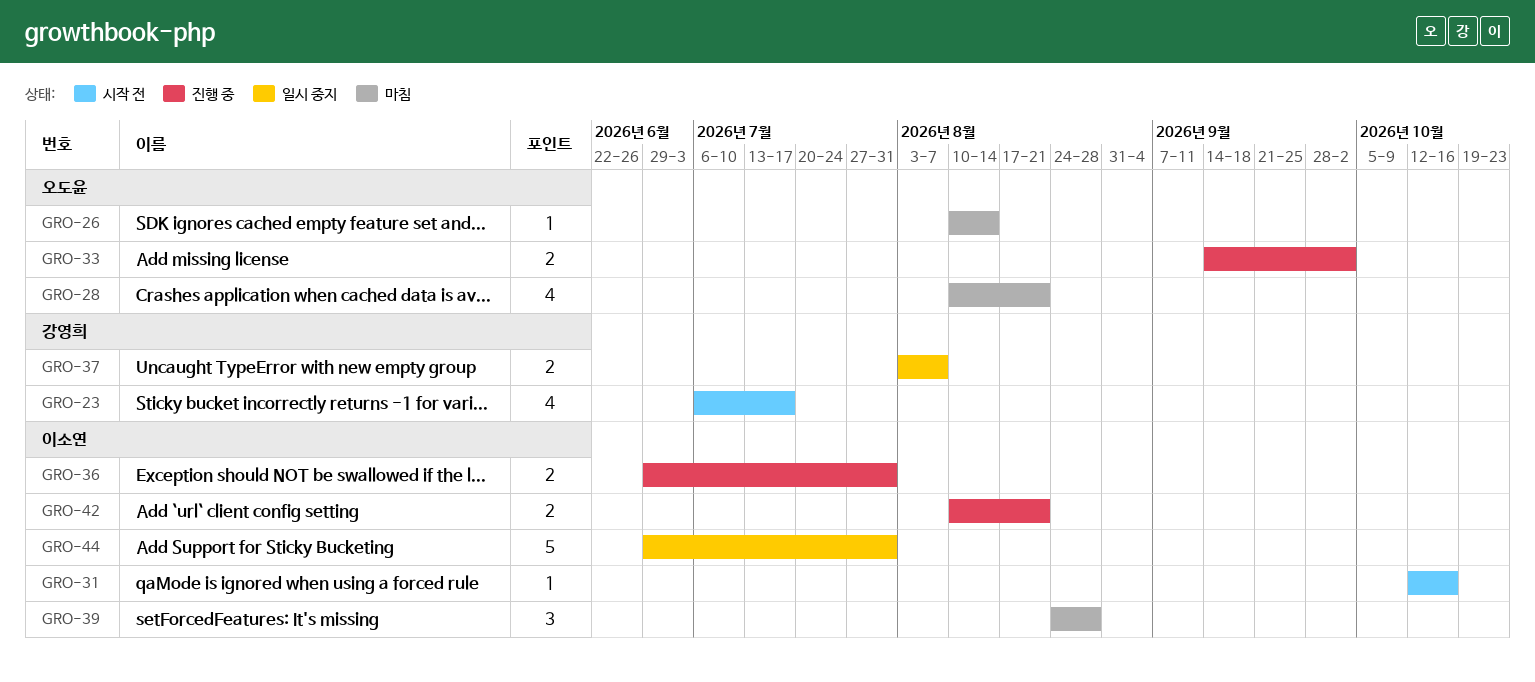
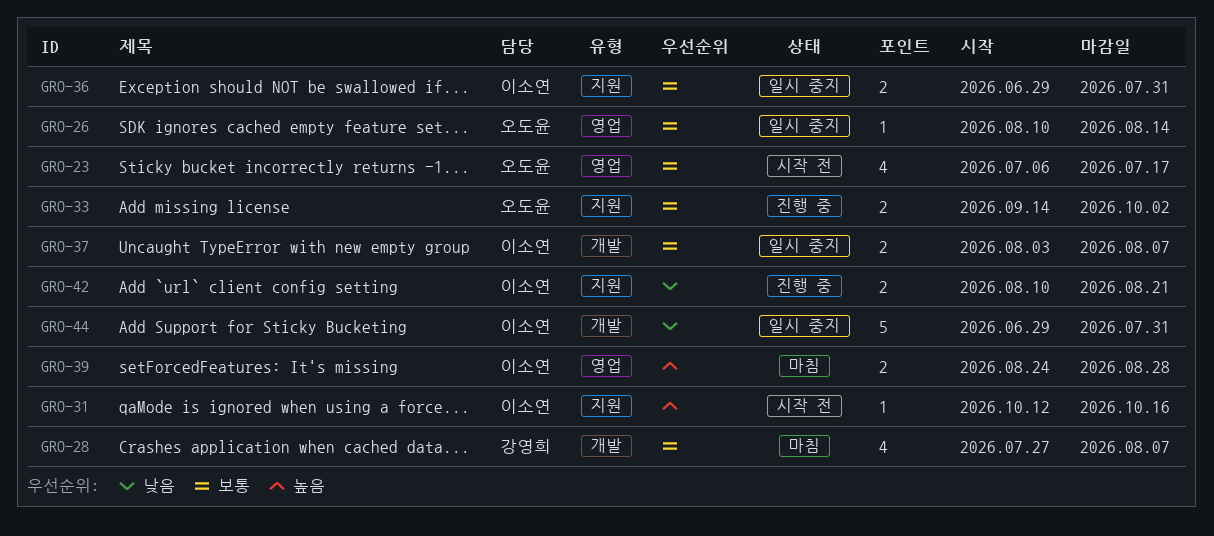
GRO-23, owner: 강영희 -> 오도윤
GRO-26, status: 마침 -> 일시 중지
GRO-28, owner: 오도윤 -> 강영희
GRO-28, start: Aug 10 -> Jul 27
GRO-28, due: Aug 21 -> Aug 7
GRO-36, status: 진행 중 -> 일시 중지
GRO-37, owner: 강영희 -> 이소연
GRO-39, estimate: 3 -> 2

